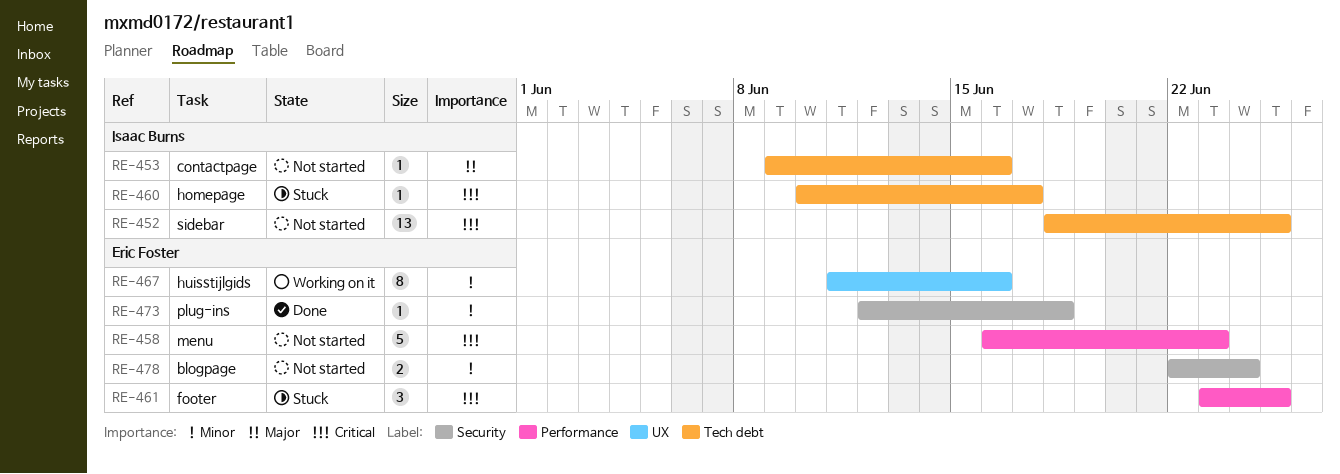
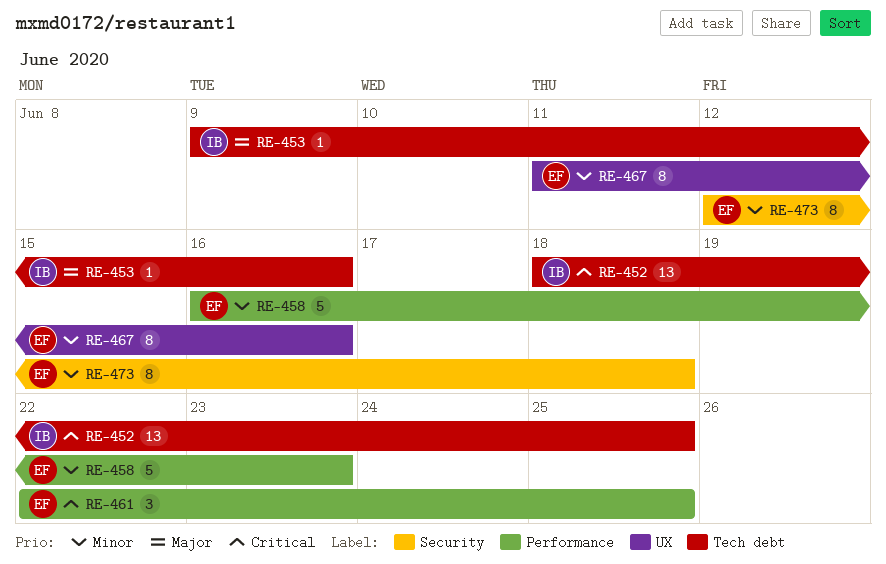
RE-458, priority: Critical -> Minor
RE-460: present -> none
RE-461, start: Jun 23 -> Jun 22
RE-473, estimate: 1 -> 8
RE-478: present -> none

